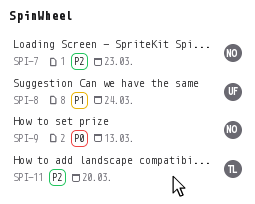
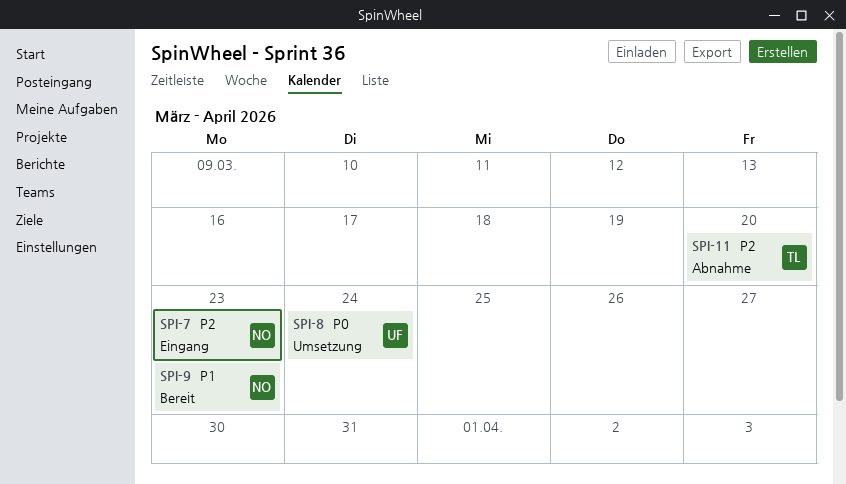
SPI-8, priority: P1 -> P0
SPI-9, priority: P0 -> P1
SPI-9, due: Mar 13 -> Mar 23

